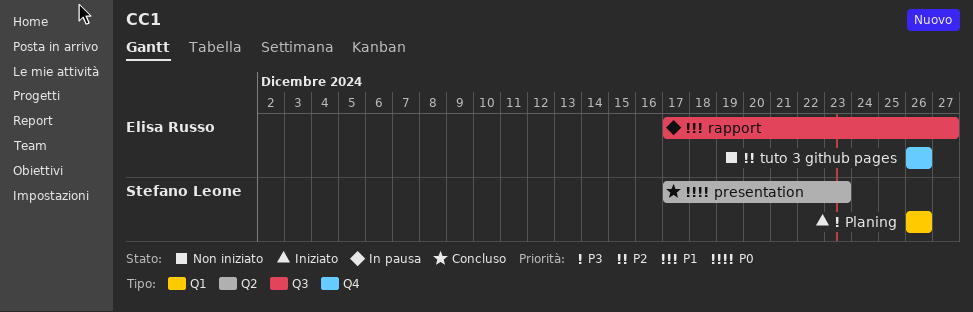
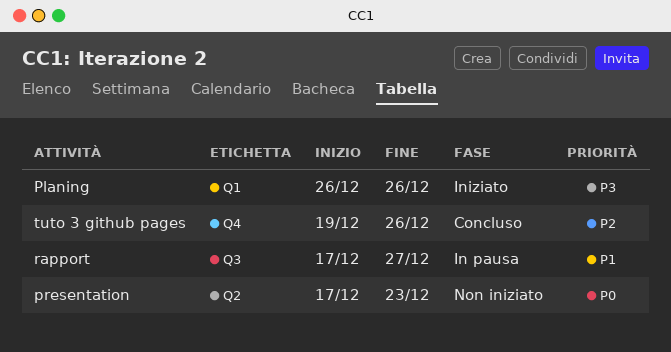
presentation, status: Concluso -> Non iniziato
tuto 3 github pages, status: Non iniziato -> Concluso
tuto 3 github pages, start: Dec 26 -> Dec 19

